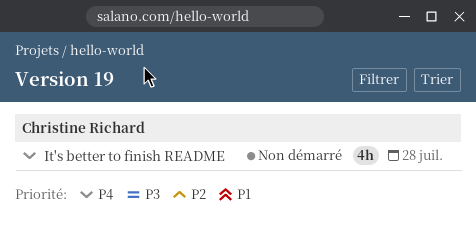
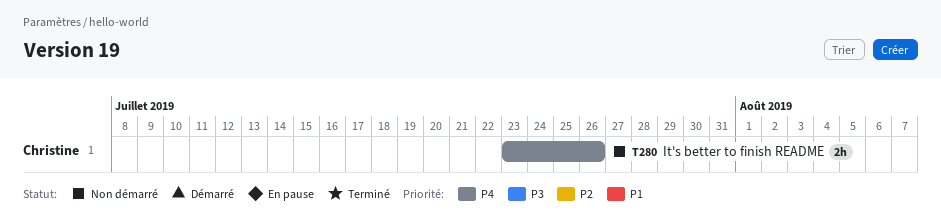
It's better to finish README, estimate: 4h -> 2h
It's better to finish README, due: Jul 28 -> Jul 26

